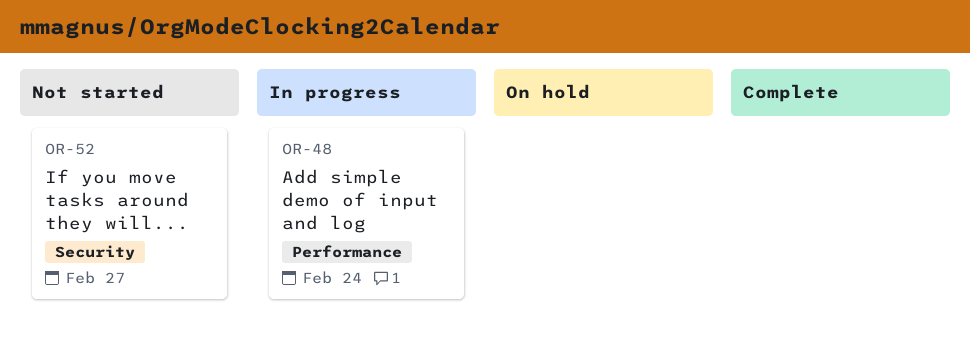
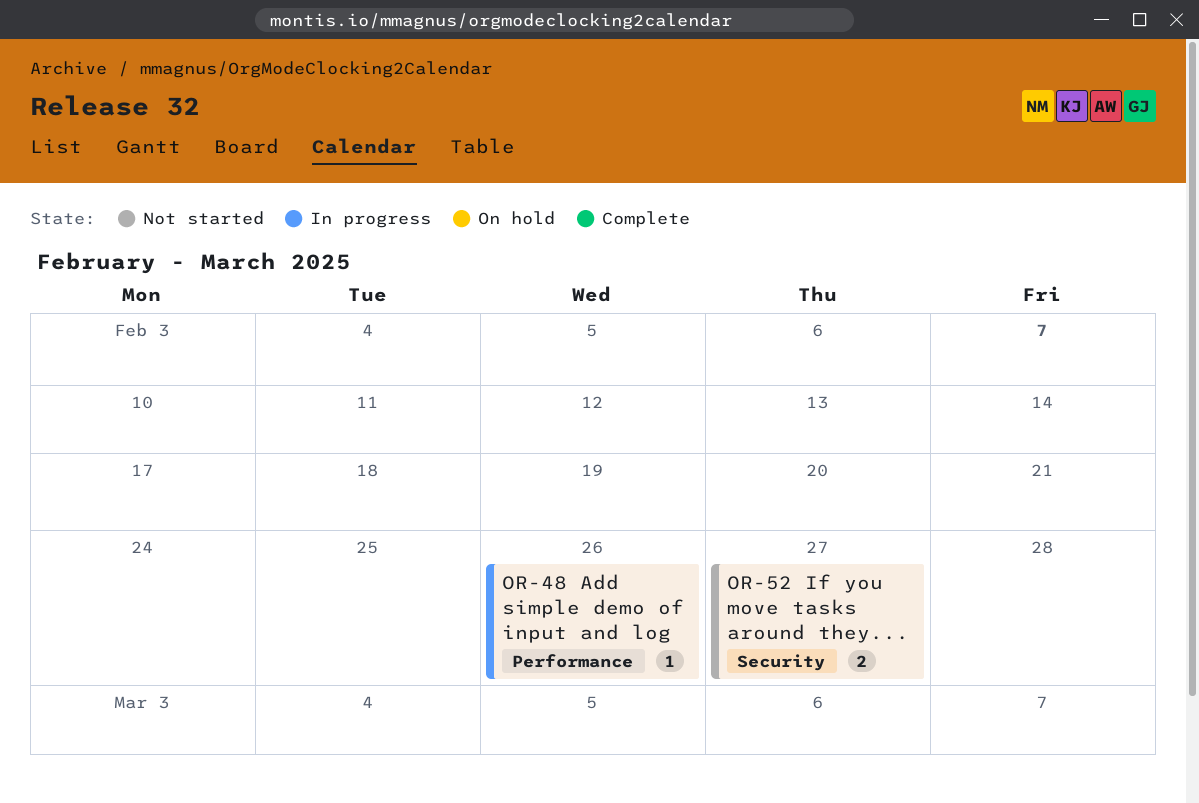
OR-48, due: Feb 24 -> Feb 26

